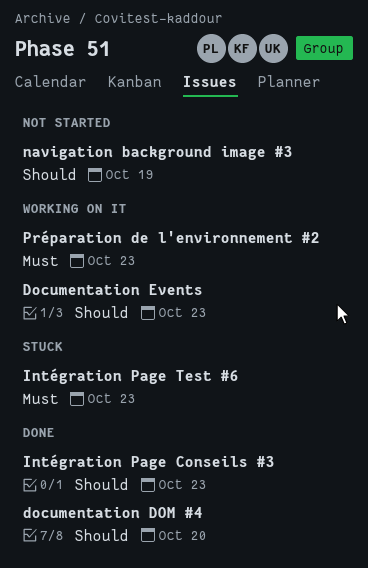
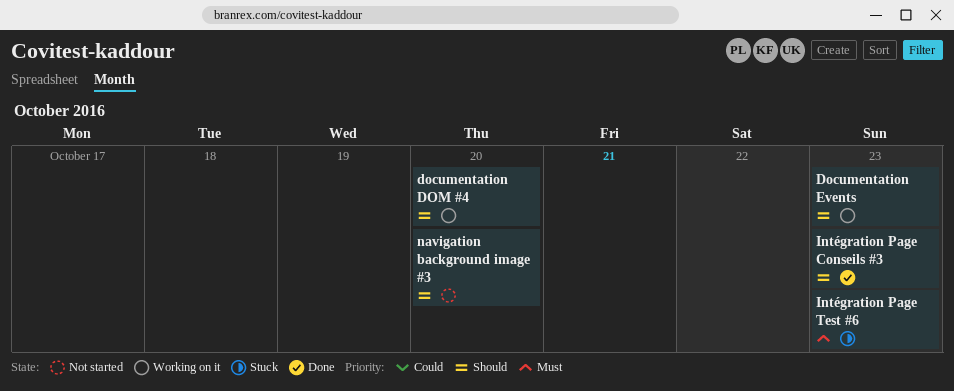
documentation DOM #4, status: Done -> Working on it
navigation background image #3, due: Oct 19 -> Oct 20
Préparation de l'environnement #2: present -> none

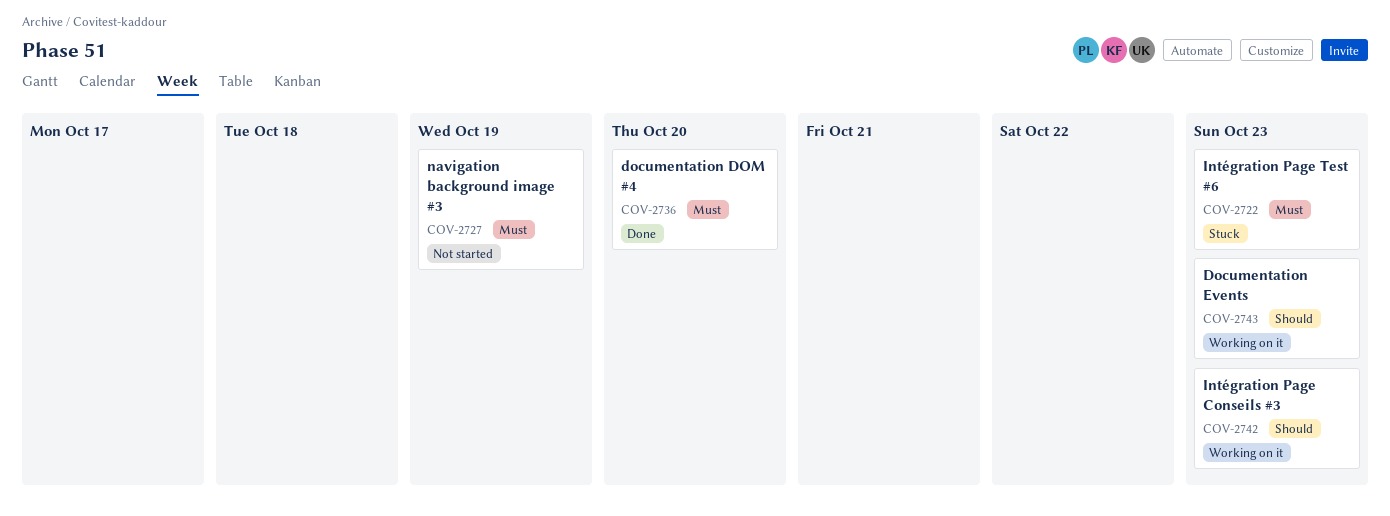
documentation DOM #4, status: Working on it -> Done
documentation DOM #4, priority: Should -> Must
Intégration Page Conseils #3, status: Done -> Working on it
navigation background image #3, priority: Should -> Must
navigation background image #3, due: Oct 20 -> Oct 19

